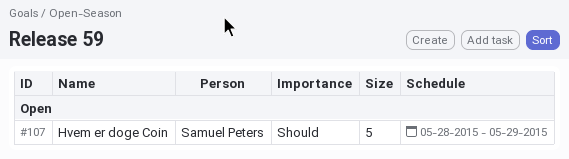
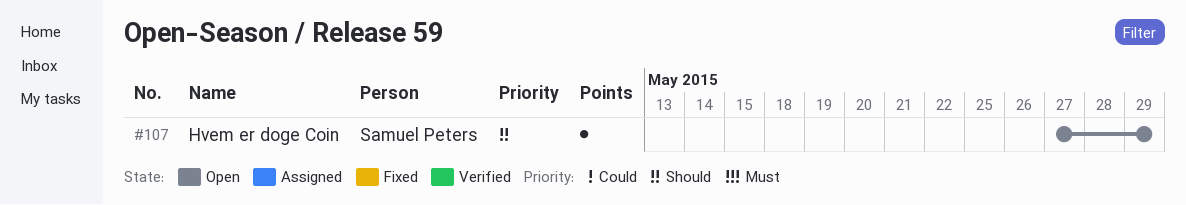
#107, estimate: 5 -> 1
#107, start: May 28 -> May 27

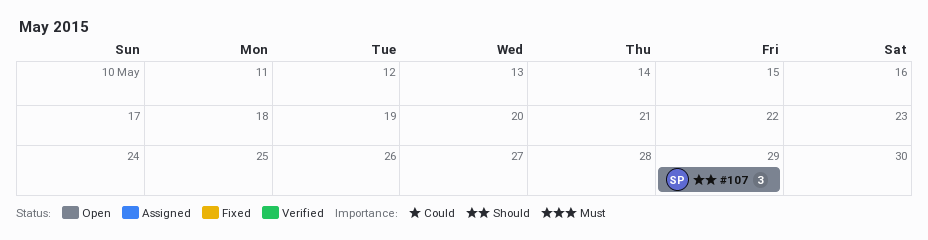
#107, estimate: 1 -> 3
#107, start: May 27 -> May 29

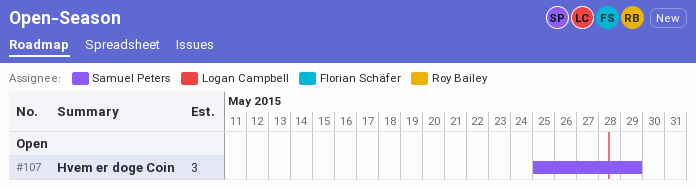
#107, start: May 29 -> May 25

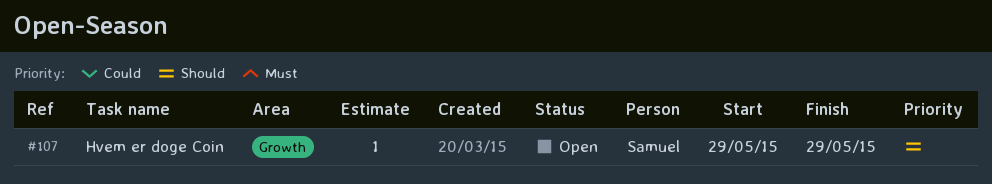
#107, estimate: 3 -> 1
#107, start: May 25 -> May 29

